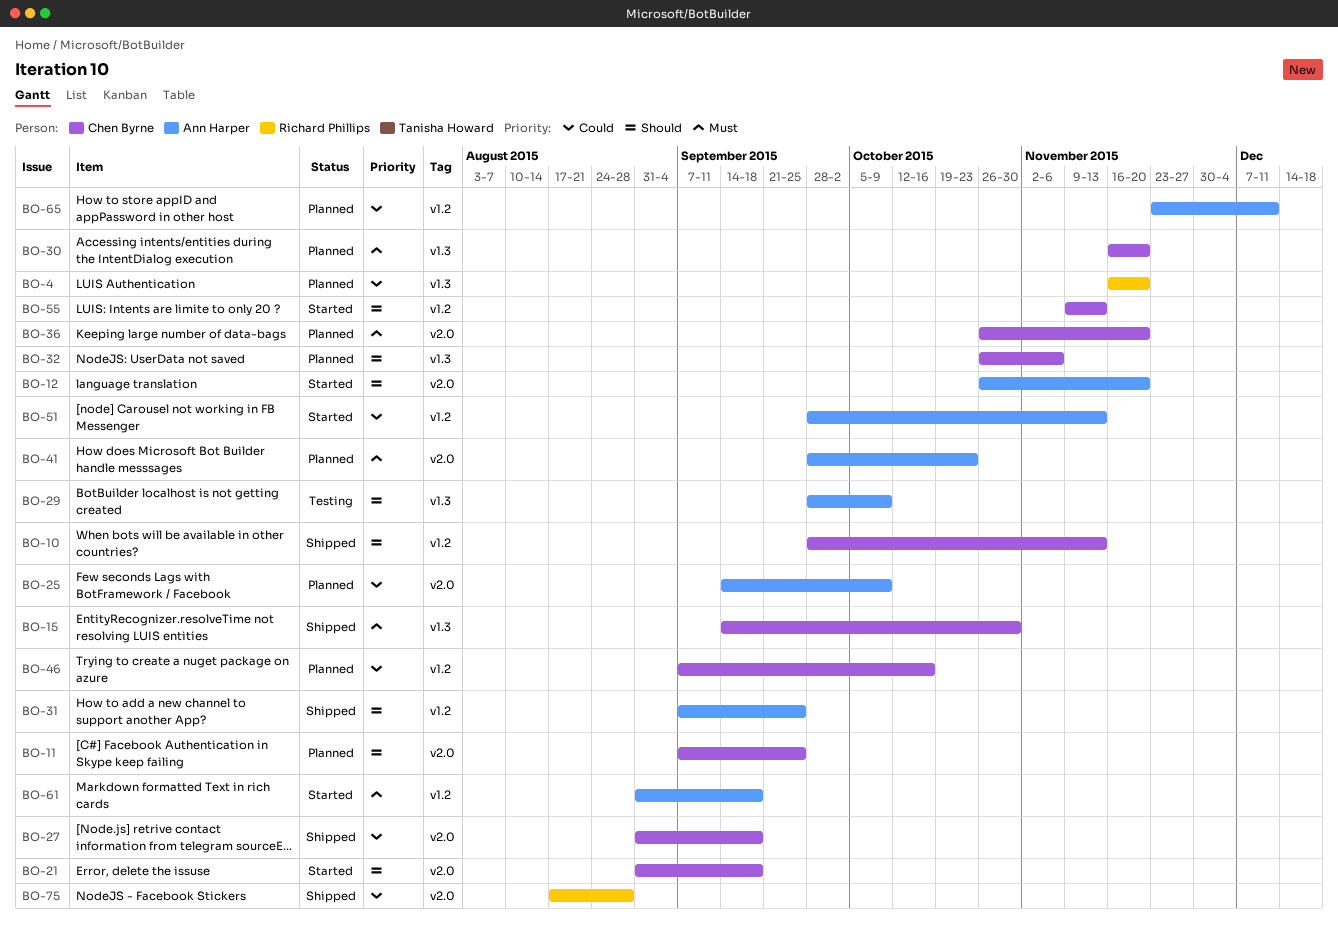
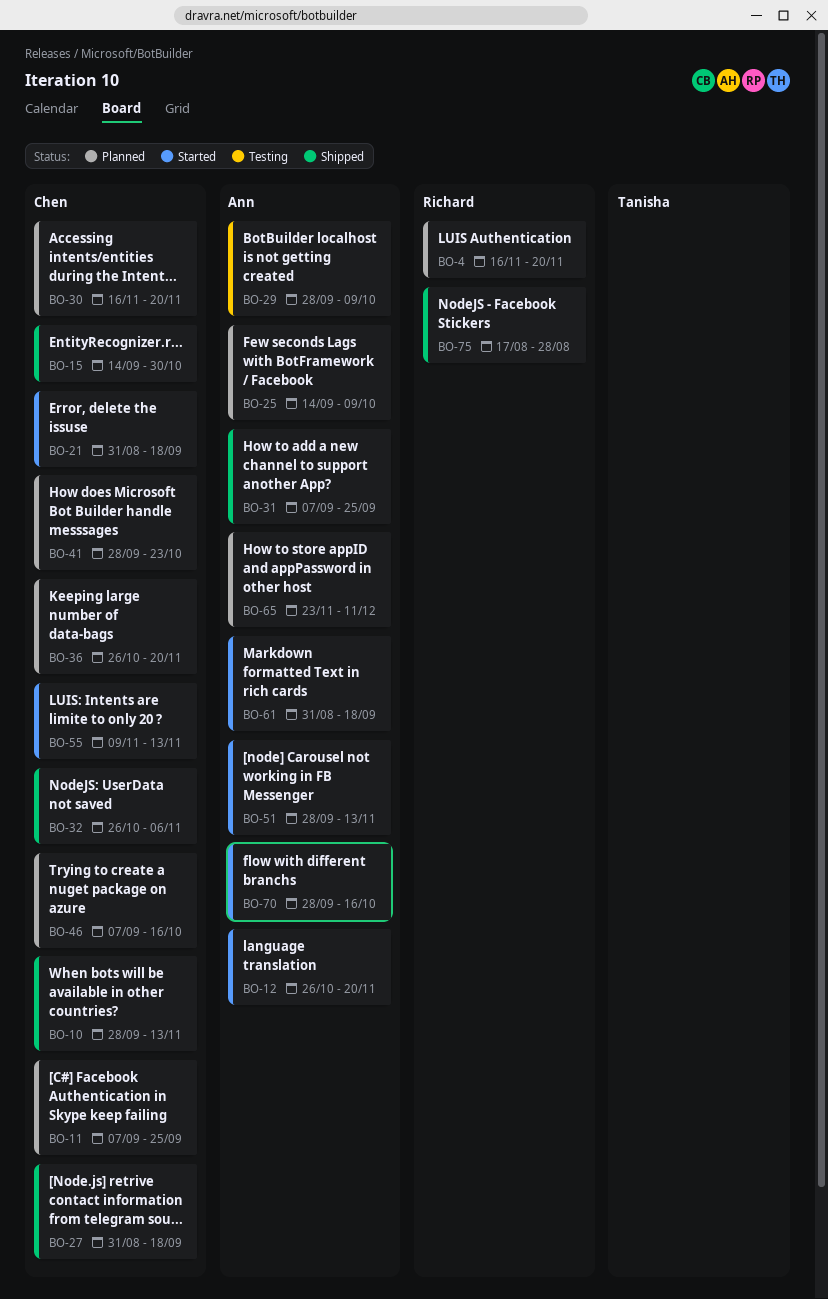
BO-32, status: Planned -> Shipped
BO-41, owner: Ann Harper -> Chen Byrne
BO-70: none -> present

